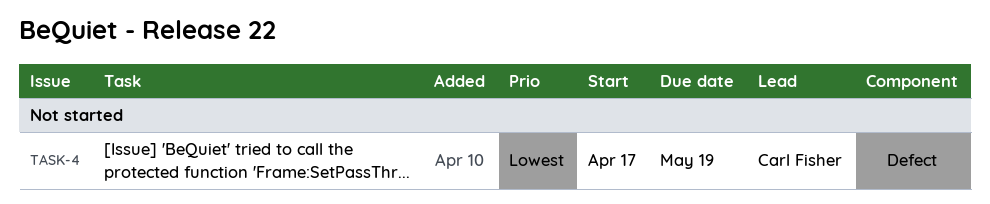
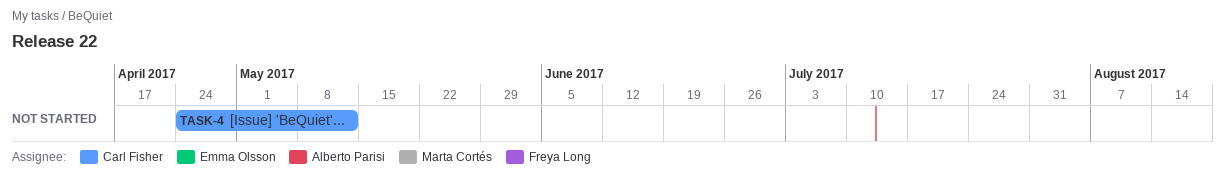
TASK-4, start: Apr 17 -> Apr 24
TASK-4, due: May 19 -> May 12

